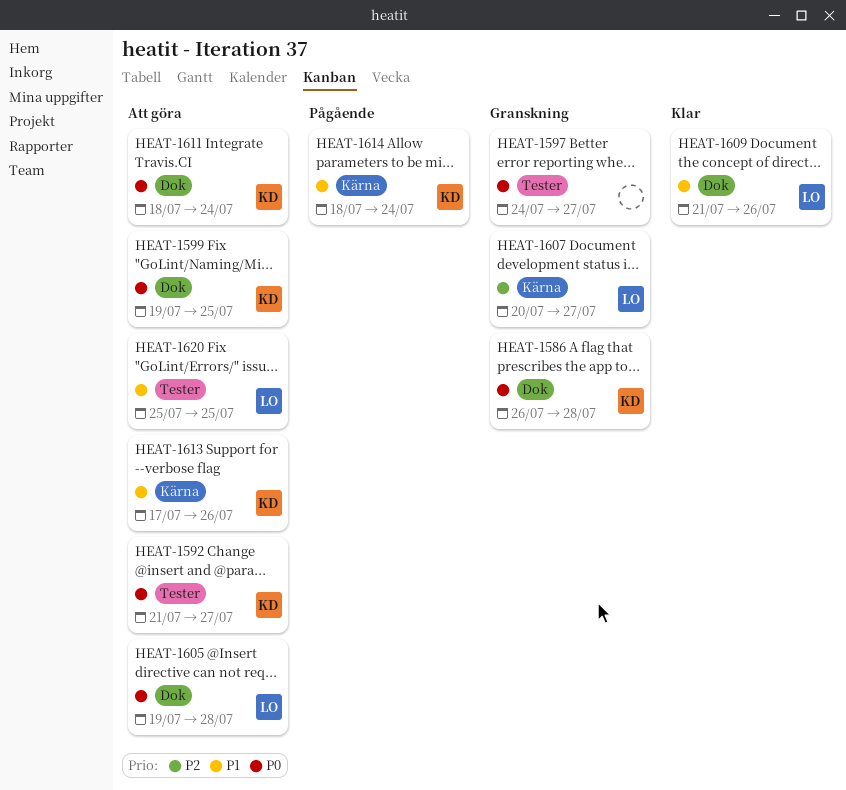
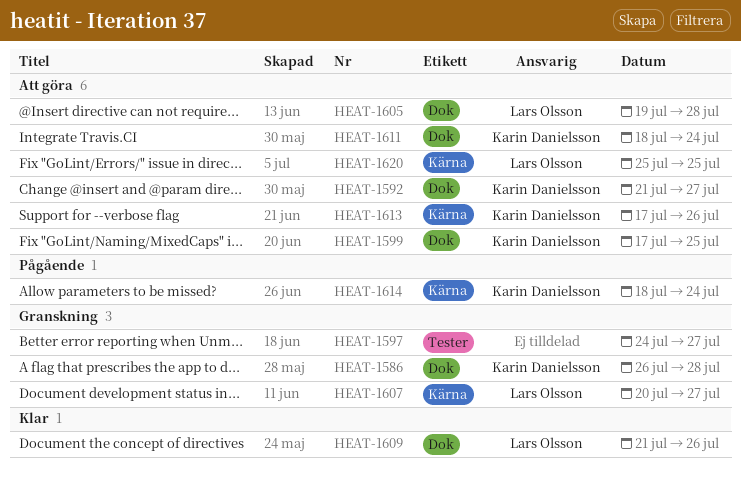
HEAT-1592, label: Tester -> Dok
HEAT-1599, start: Jul 19 -> Jul 17
HEAT-1620, label: Tester -> Kärna

